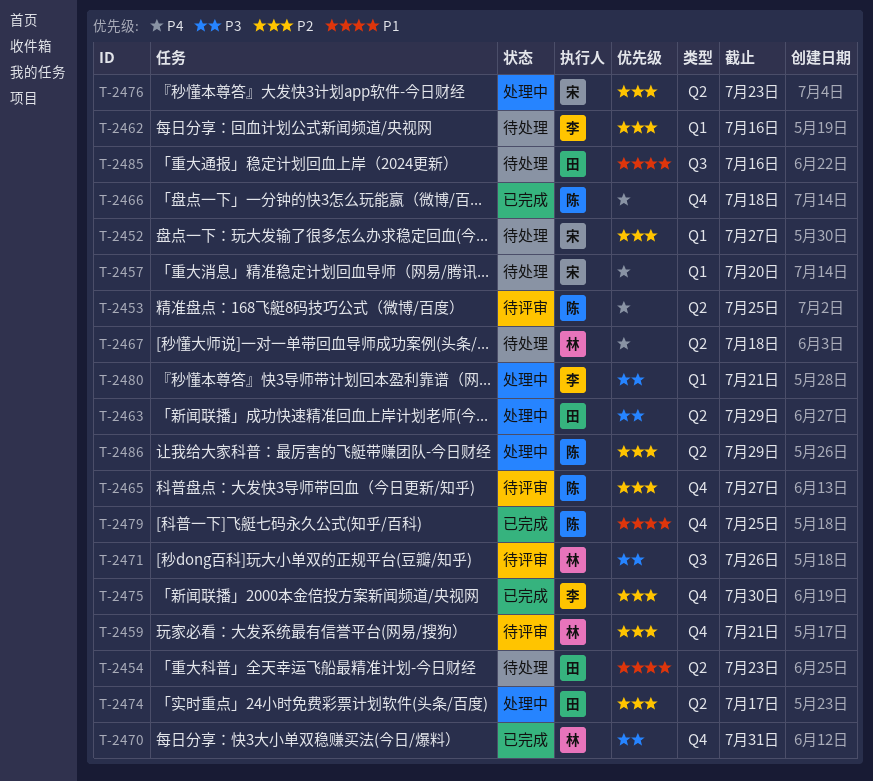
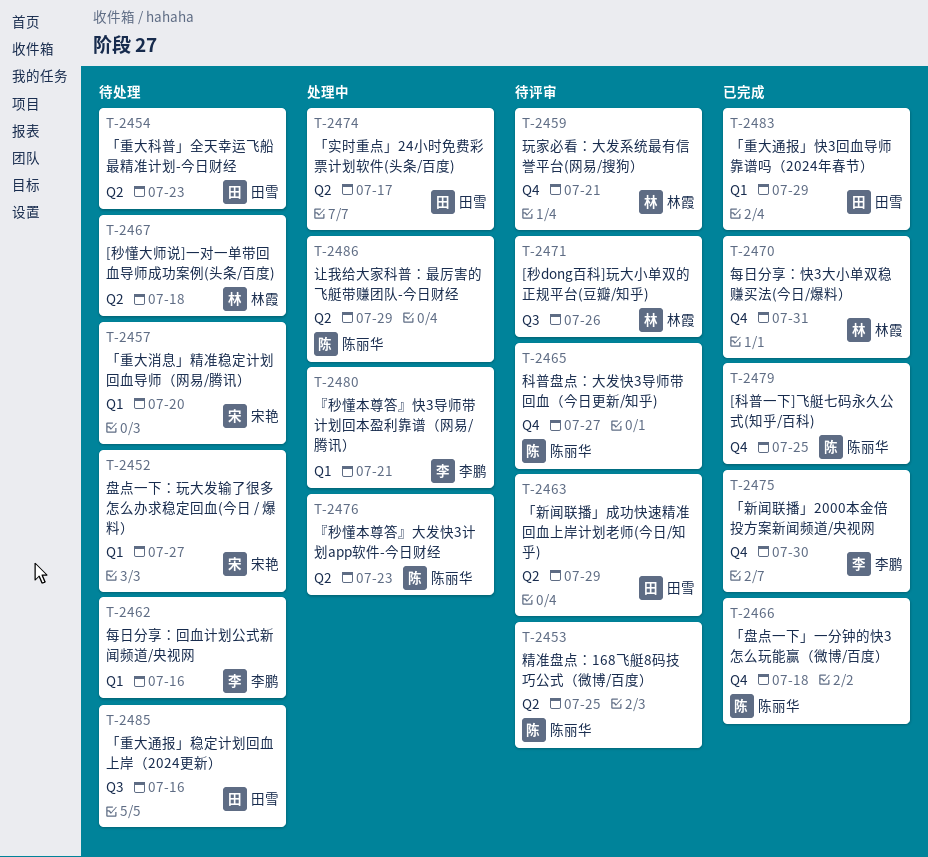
T-2463, status: 处理中 -> 待评审
T-2476, owner: 宋艳 -> 陈丽华
T-2483: none -> present

